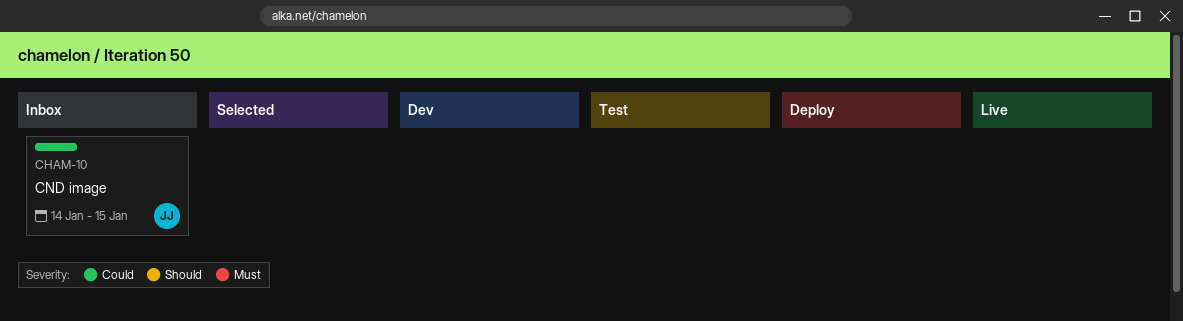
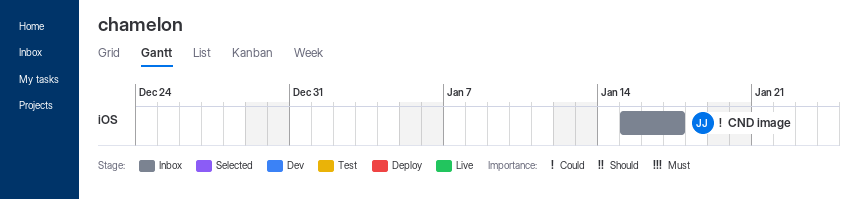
CND image, start: Jan 14 -> Jan 15
CND image, due: Jan 15 -> Jan 17

